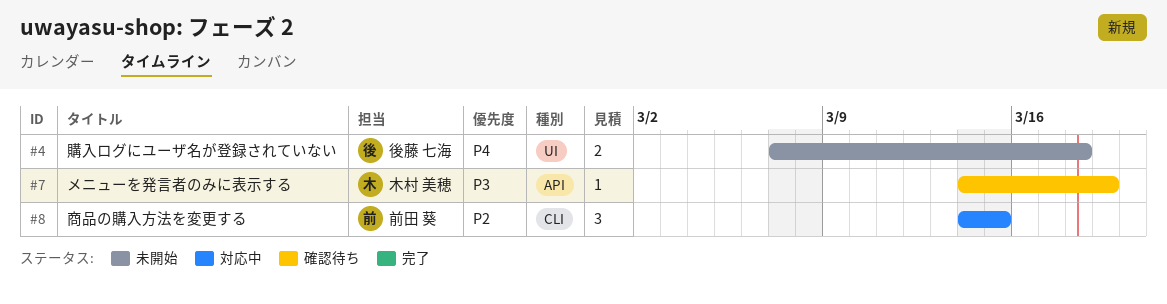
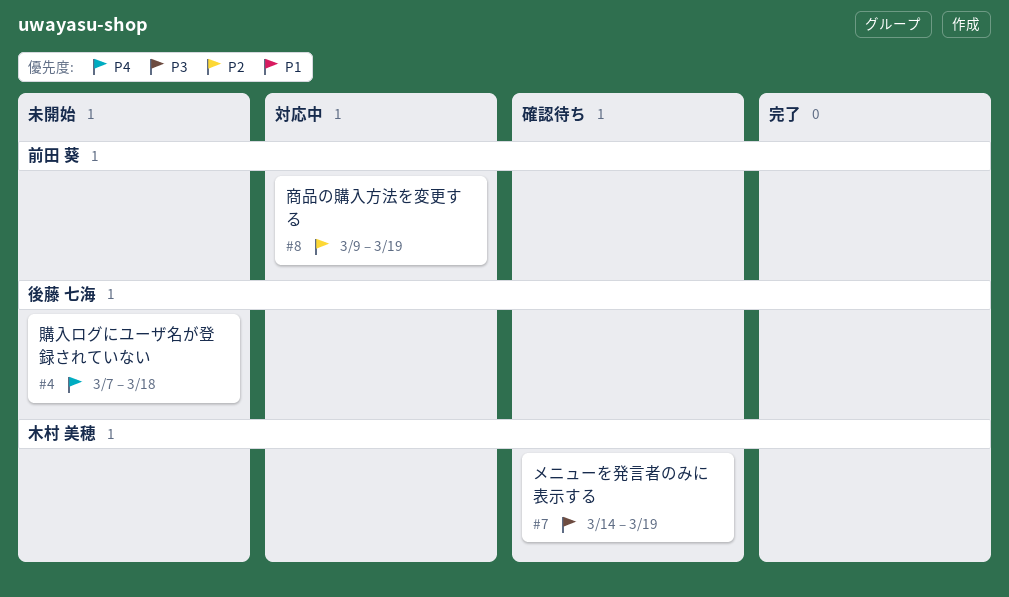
#8, start: Mar 14 -> Mar 9
#8, due: Mar 15 -> Mar 19

